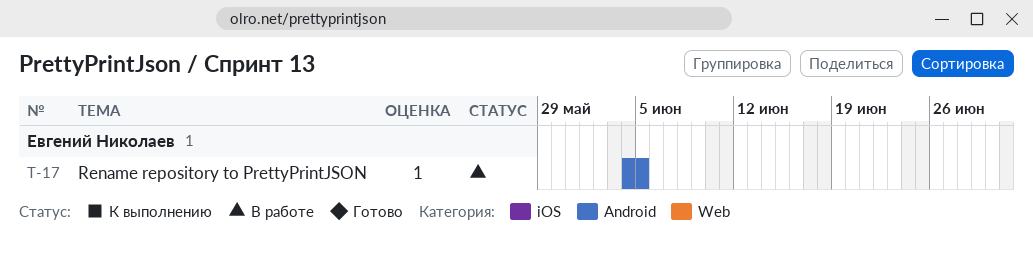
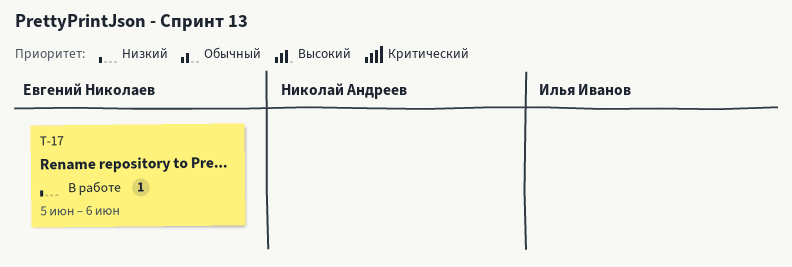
T-17, start: Jun 4 -> Jun 5
T-17, due: Jun 5 -> Jun 6

